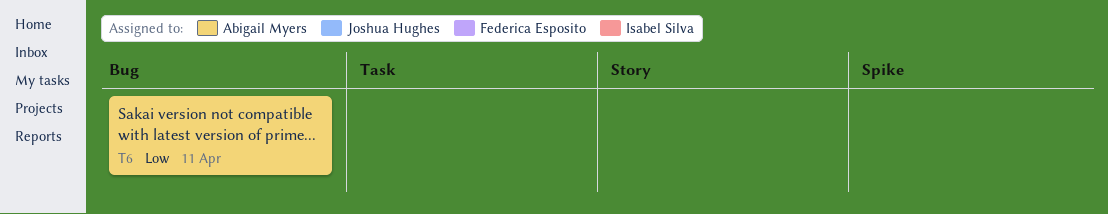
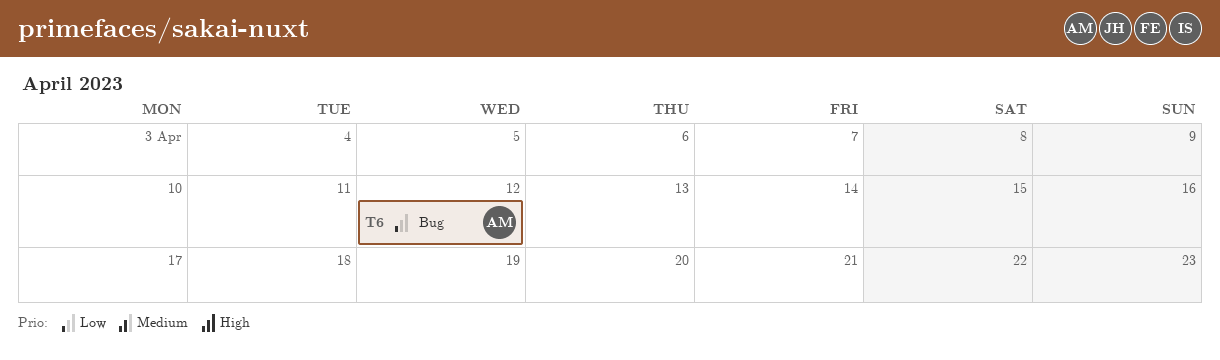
T6, due: Apr 11 -> Apr 12

